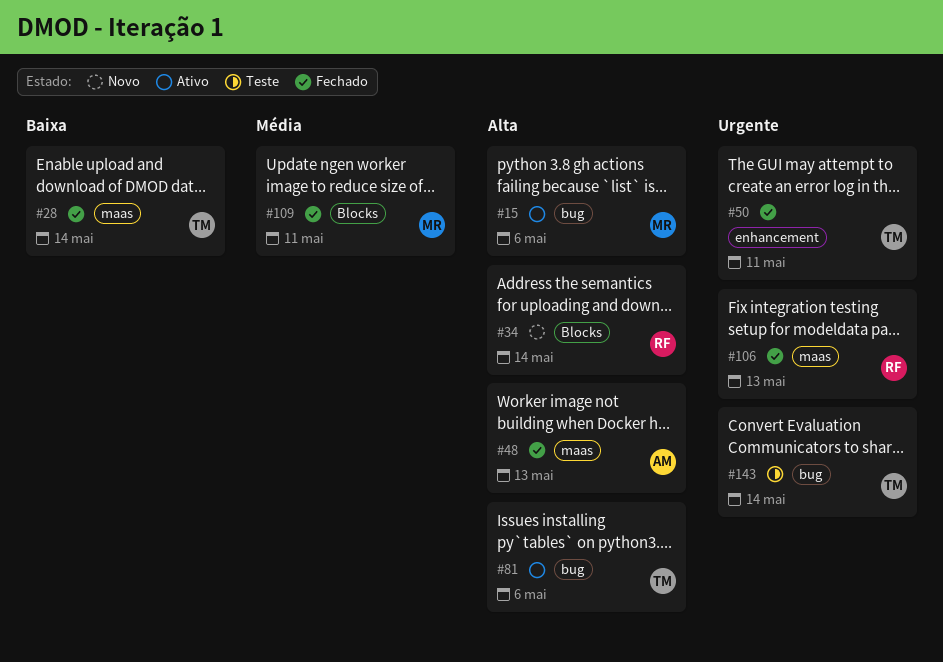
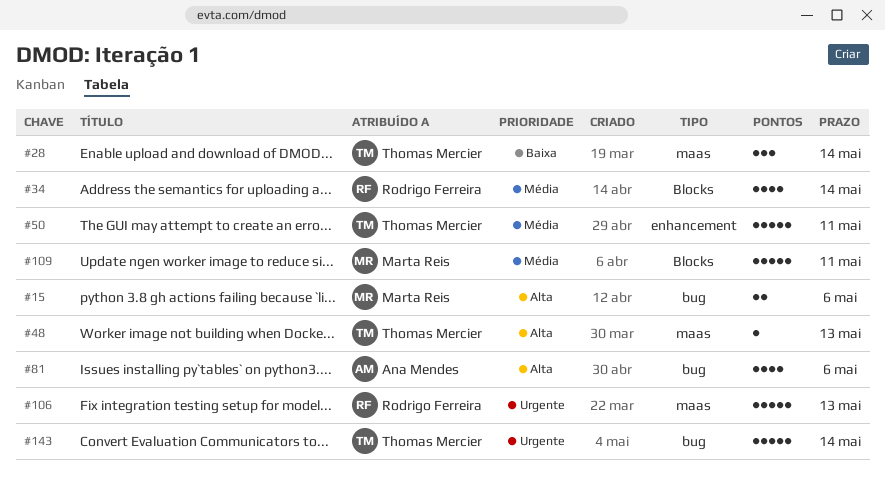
#34, priority: Alta -> Média
#48, owner: Ana Mendes -> Thomas Mercier
#50, priority: Urgente -> Média
#81, owner: Thomas Mercier -> Ana Mendes

